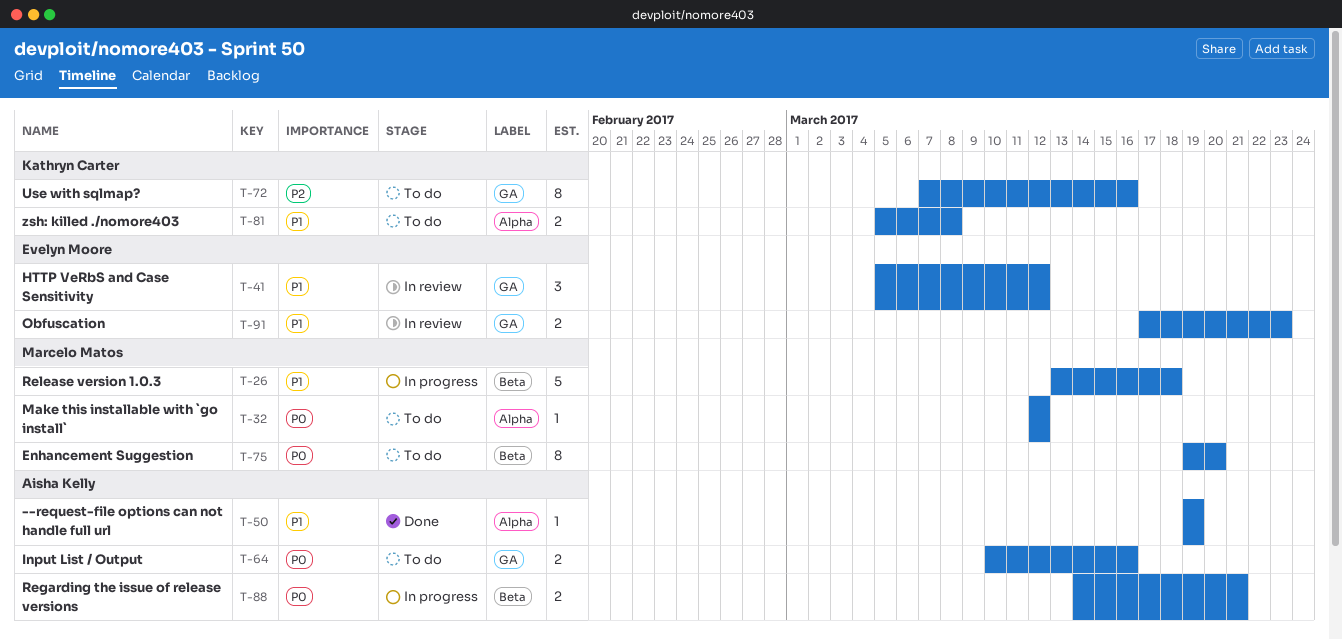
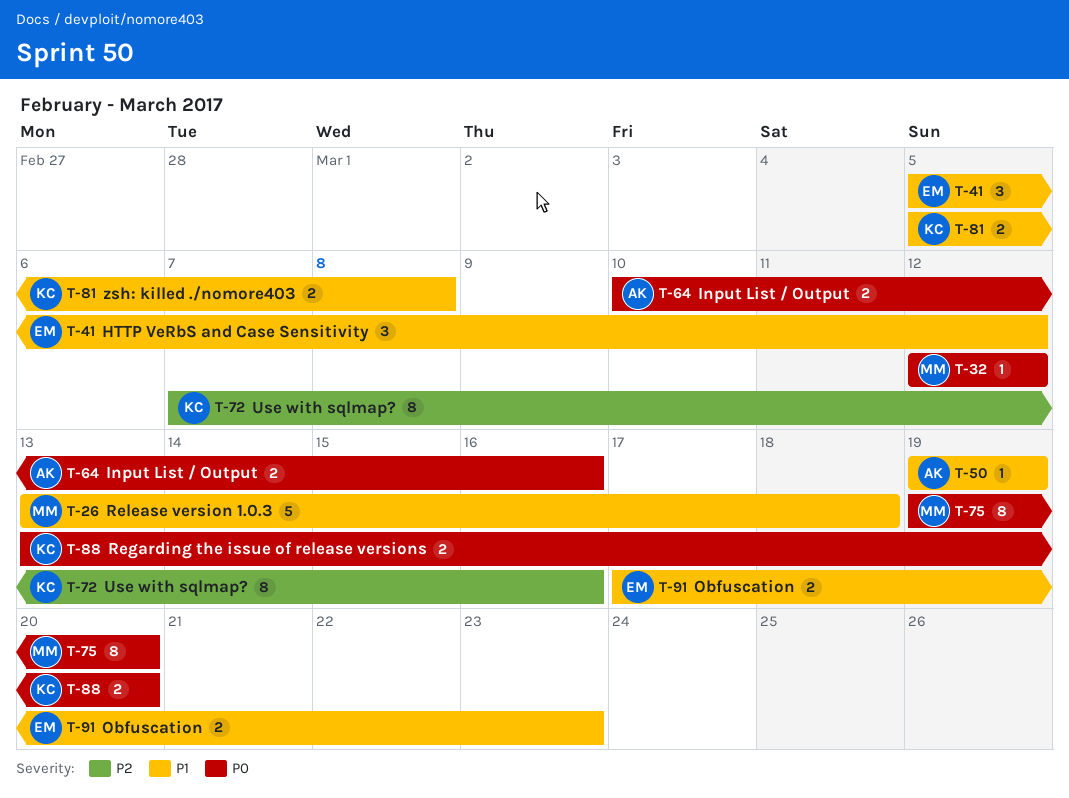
T-88, owner: Aisha Kelly -> Kathryn Carter
T-88, start: Mar 14 -> Mar 13
T-88, due: Mar 21 -> Mar 20

